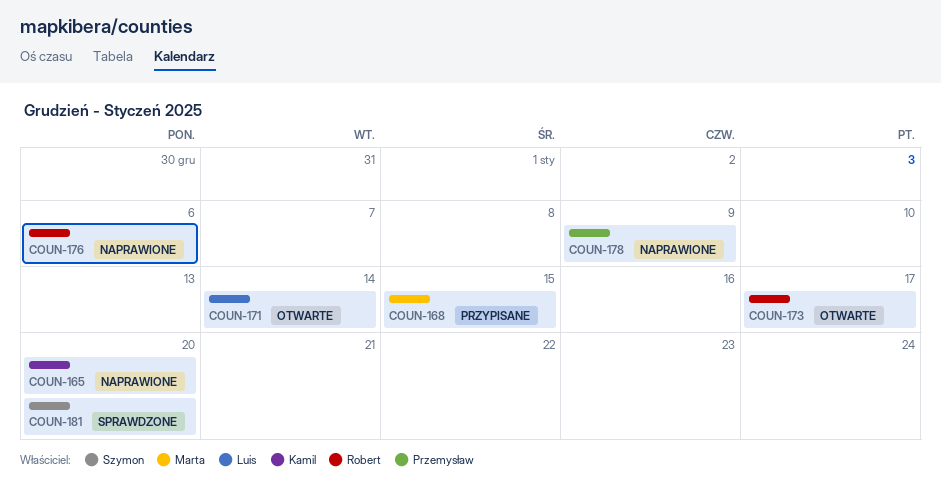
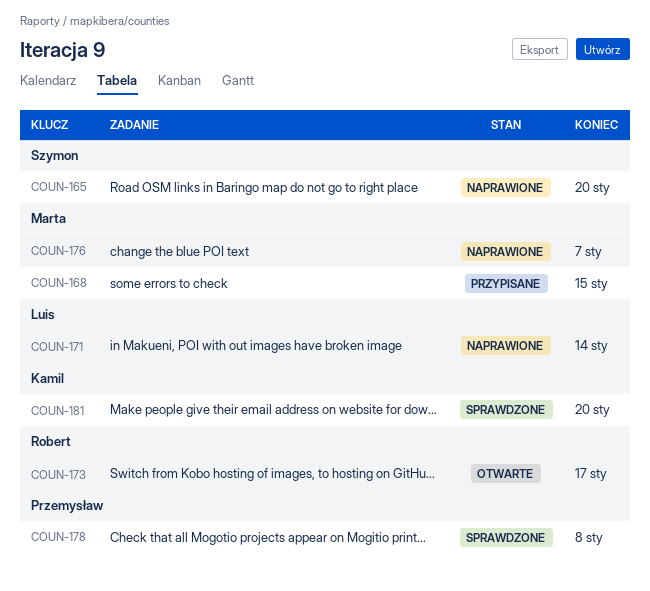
COUN-165, owner: Kamil -> Szymon
COUN-171, status: Otwarte -> Naprawione
COUN-176, owner: Robert -> Marta
COUN-176, due: Jan 6 -> Jan 7
COUN-178, status: Naprawione -> Sprawdzone
COUN-178, due: Jan 9 -> Jan 8
COUN-181, owner: Szymon -> Kamil

